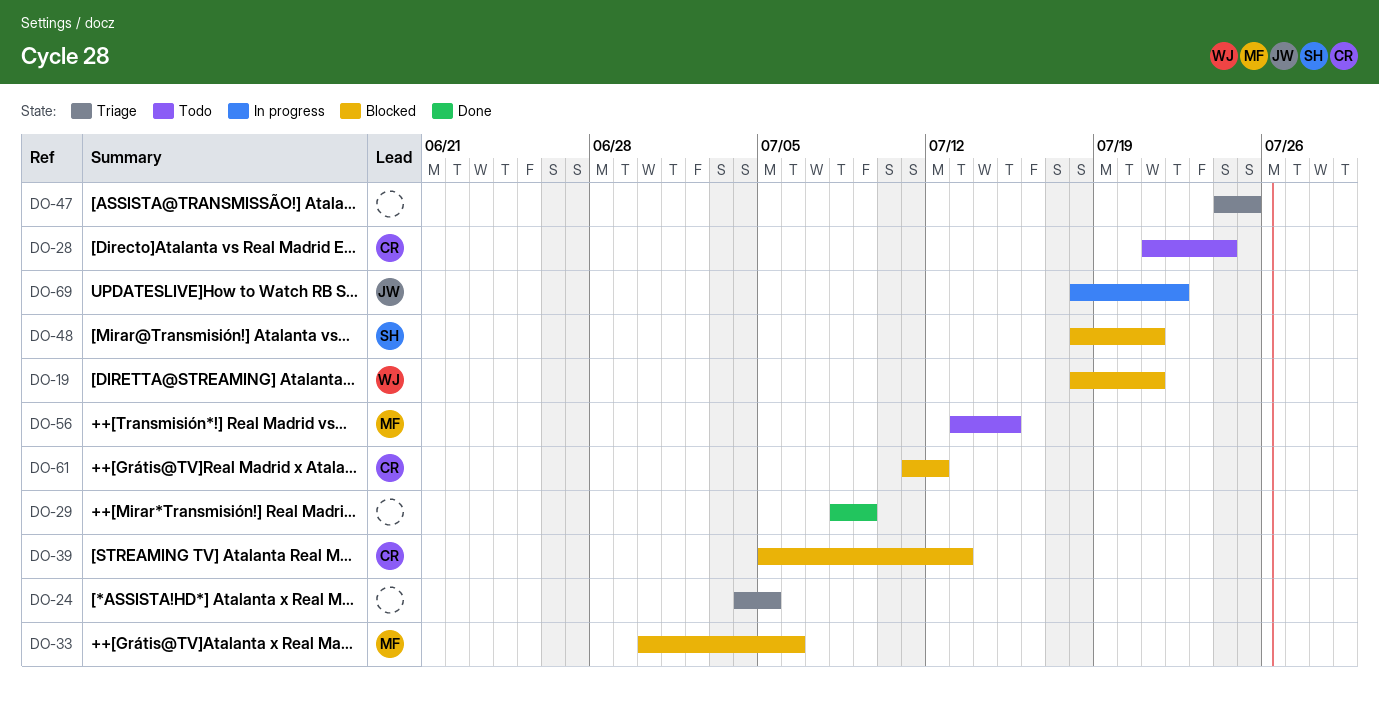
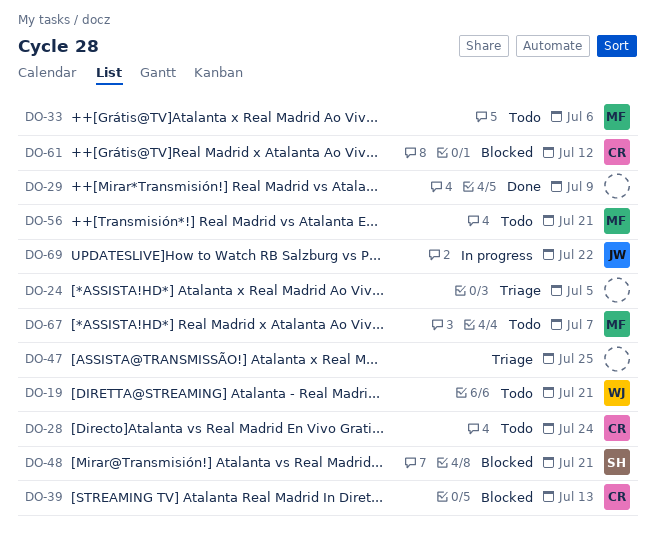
DO-19, status: Blocked -> Todo
DO-33, status: Blocked -> Todo
DO-56, due: Jul 15 -> Jul 21
DO-67: none -> present

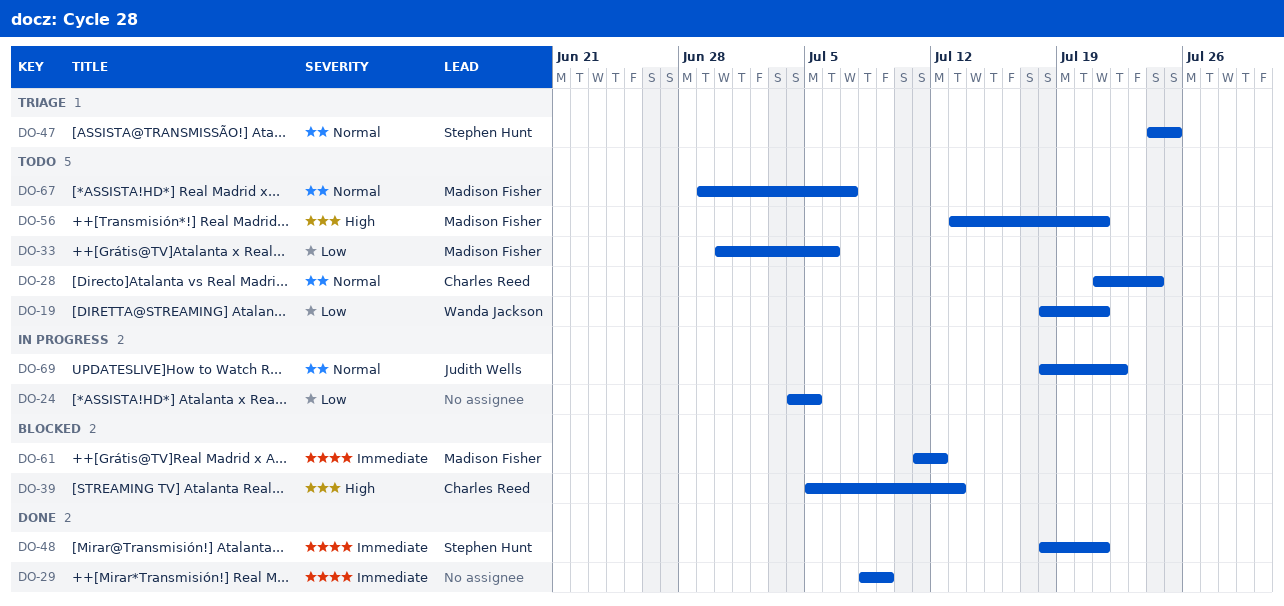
DO-24, status: Triage -> In progress
DO-47, owner: none -> Stephen Hunt
DO-48, status: Blocked -> Done
DO-61, owner: Charles Reed -> Madison Fisher

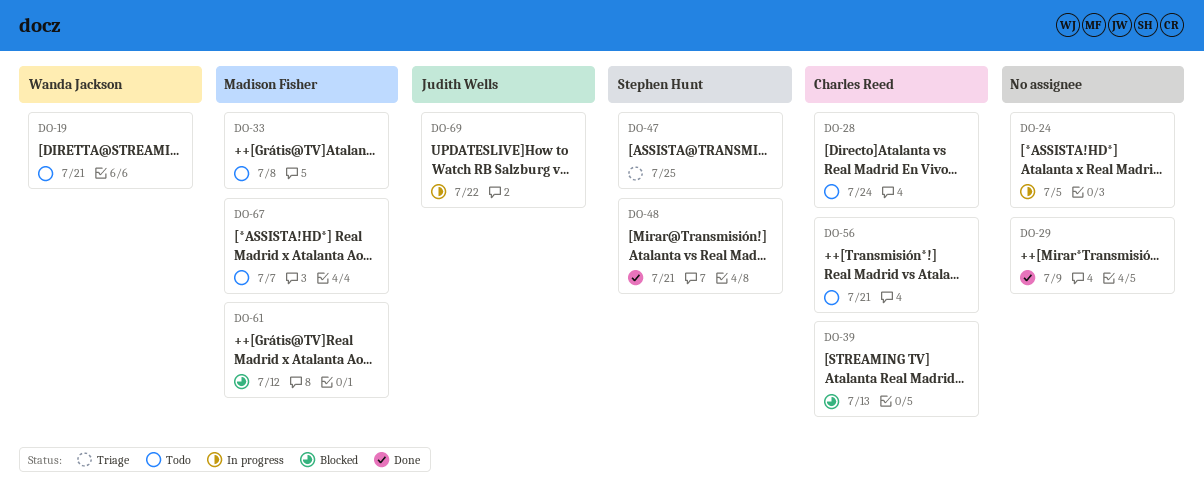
DO-33, due: Jul 6 -> Jul 8
DO-56, owner: Madison Fisher -> Charles Reed

